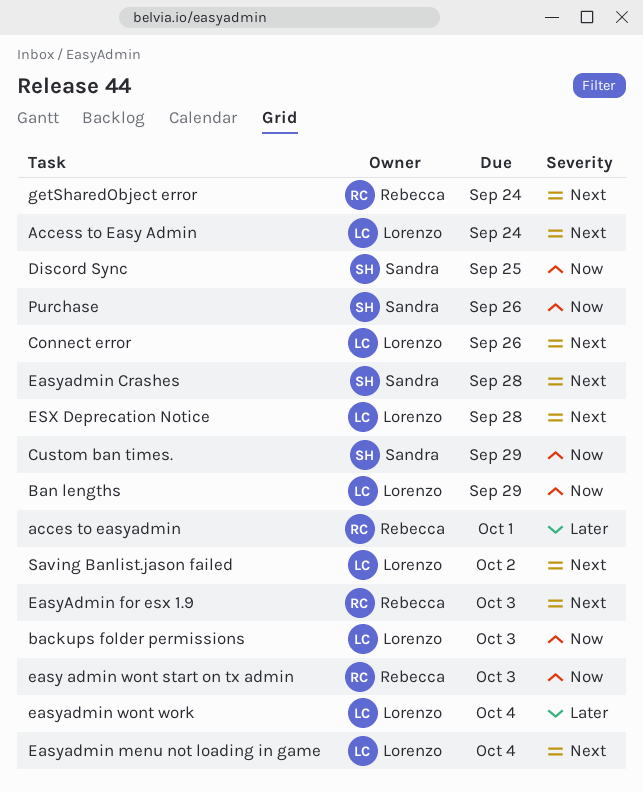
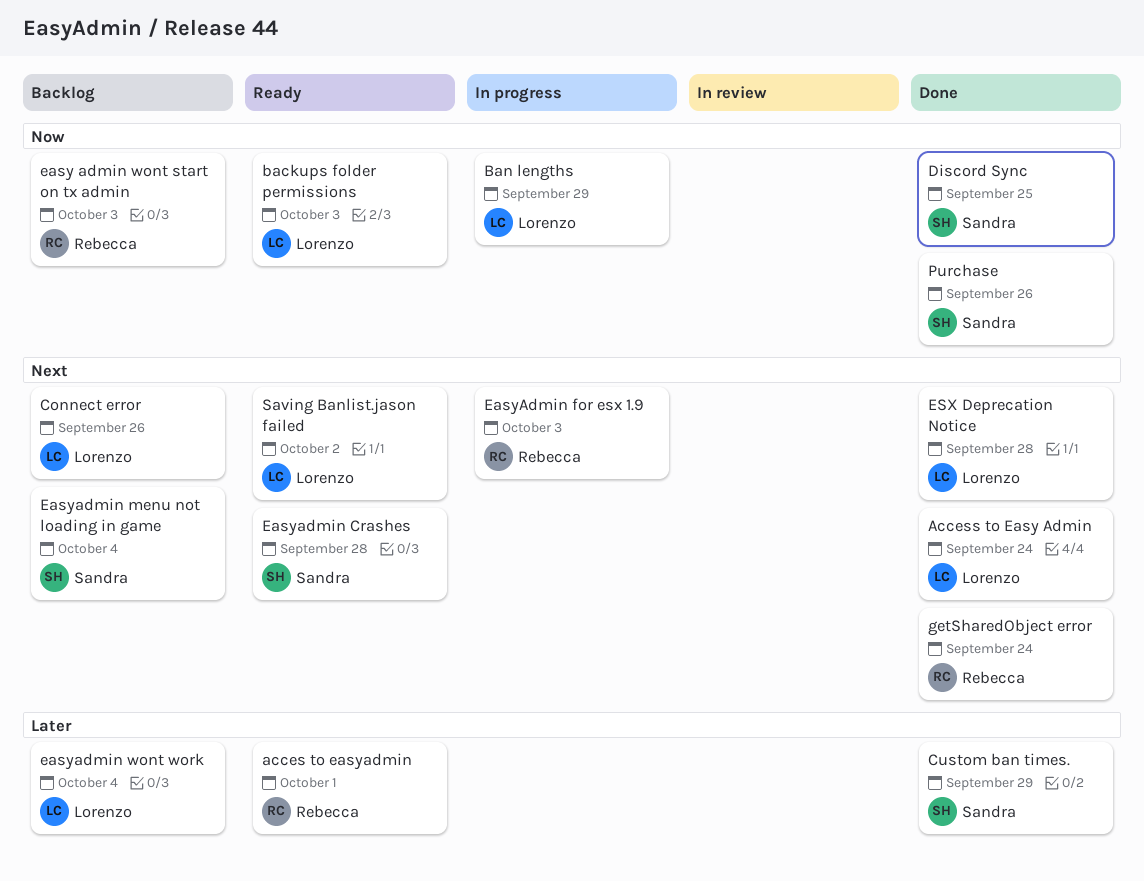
Custom ban times., priority: Now -> Later
Easyadmin menu not loading in game, owner: Lorenzo -> Sandra

